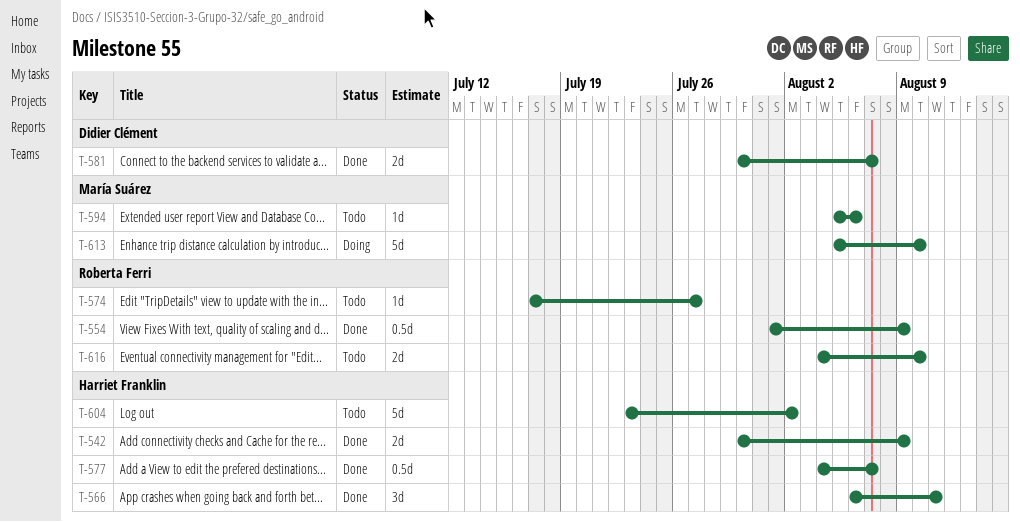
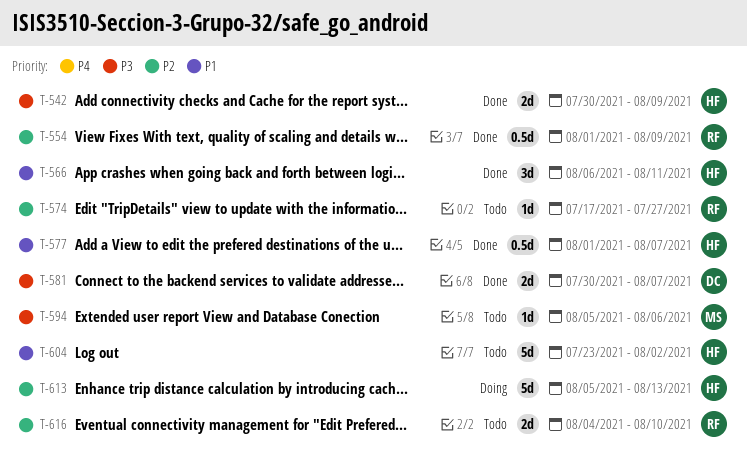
T-577, start: Aug 4 -> Aug 1
T-613, owner: María Suárez -> Harriet Franklin
T-613, due: Aug 10 -> Aug 13

